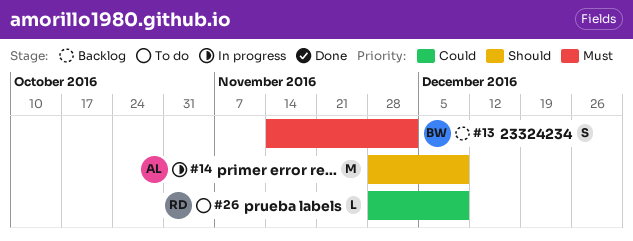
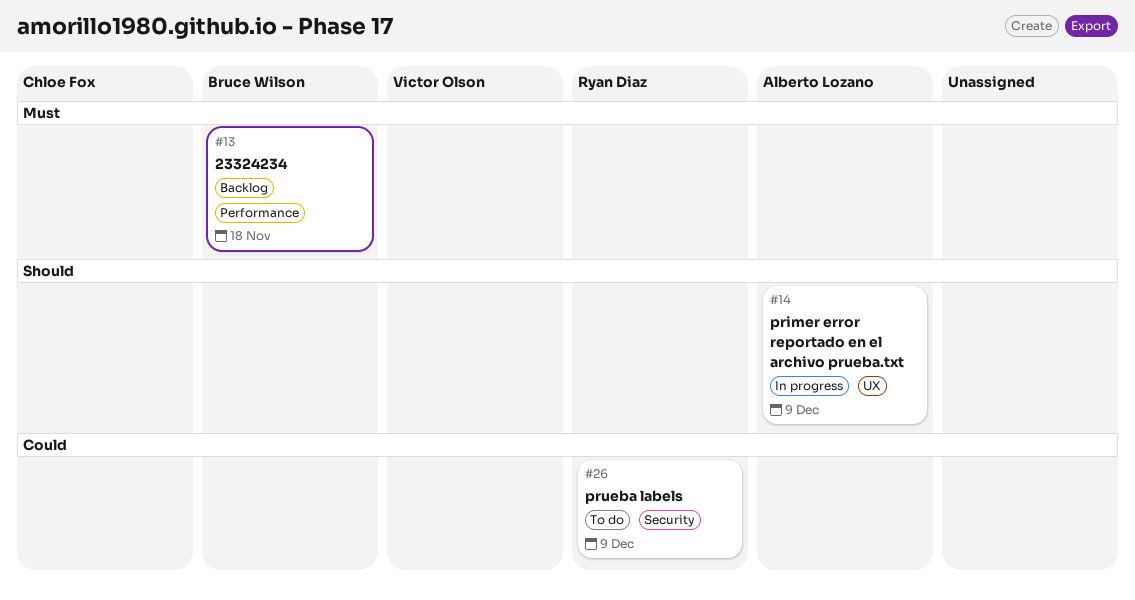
#13, due: Dec 2 -> Nov 18

